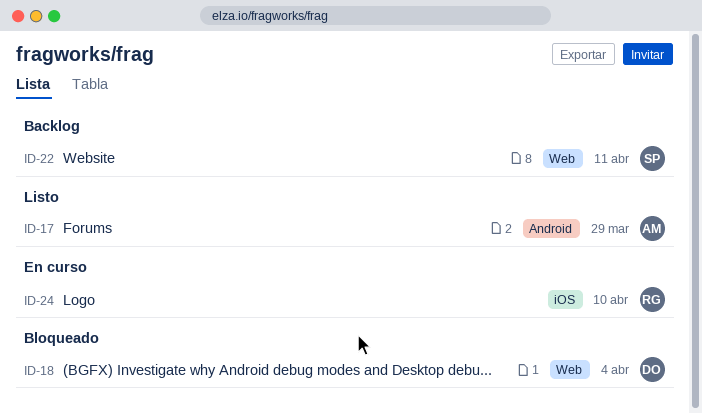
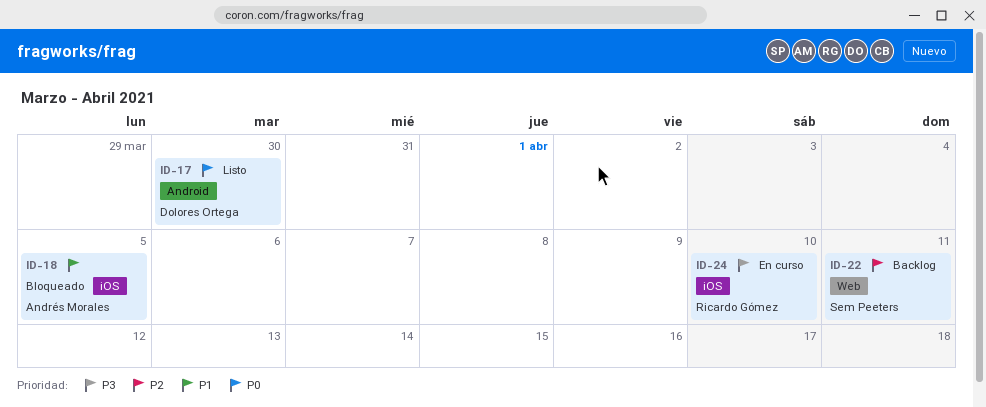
ID-17, owner: Andrés Morales -> Dolores Ortega
ID-17, due: Mar 29 -> Mar 30
ID-18, owner: Dolores Ortega -> Andrés Morales
ID-18, label: Web -> iOS
ID-18, due: Apr 4 -> Apr 5

